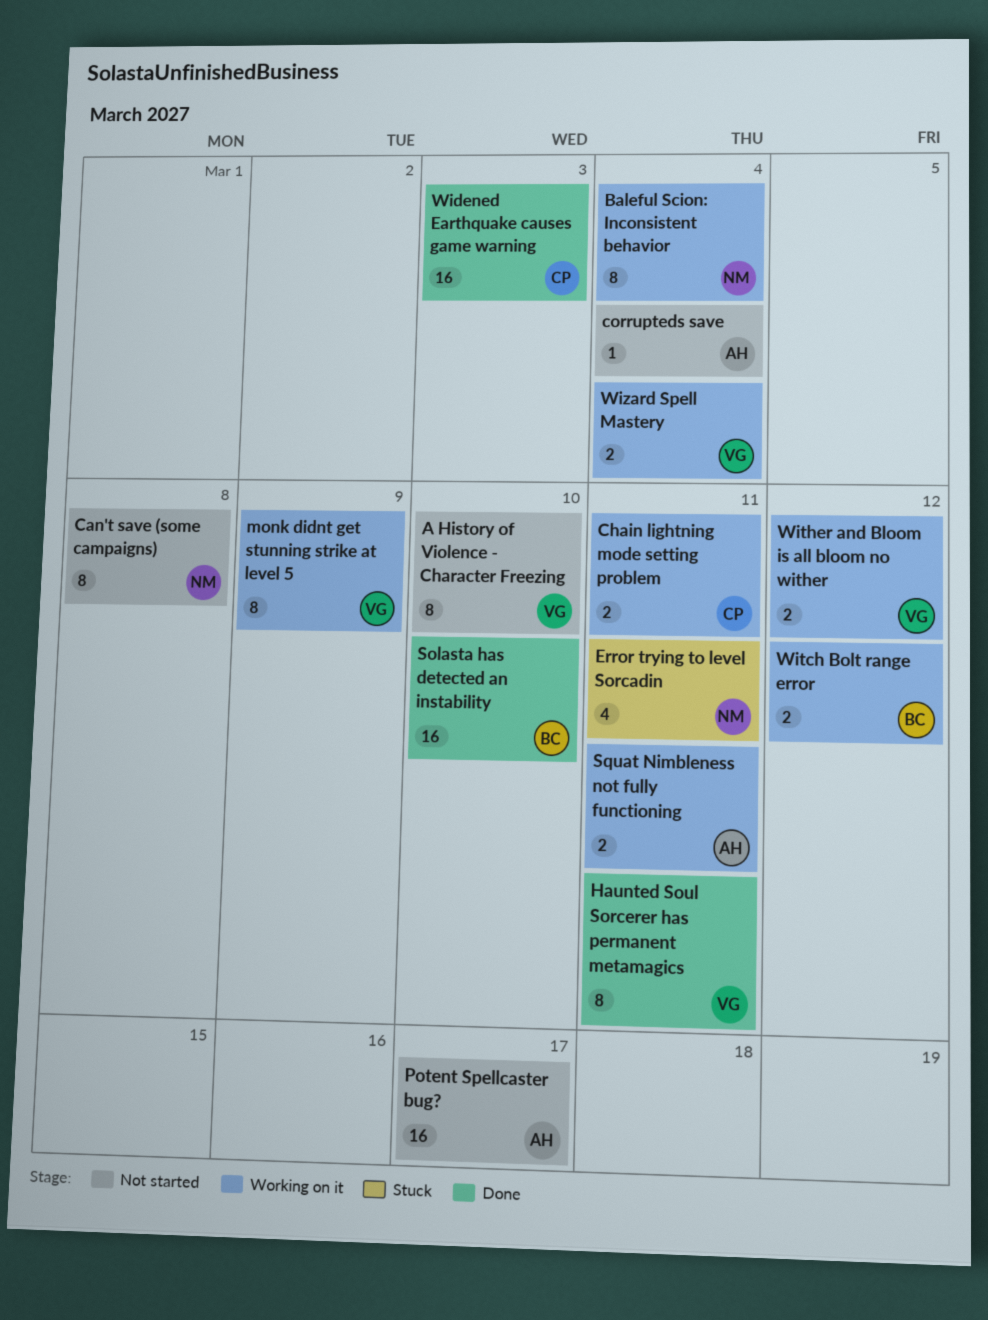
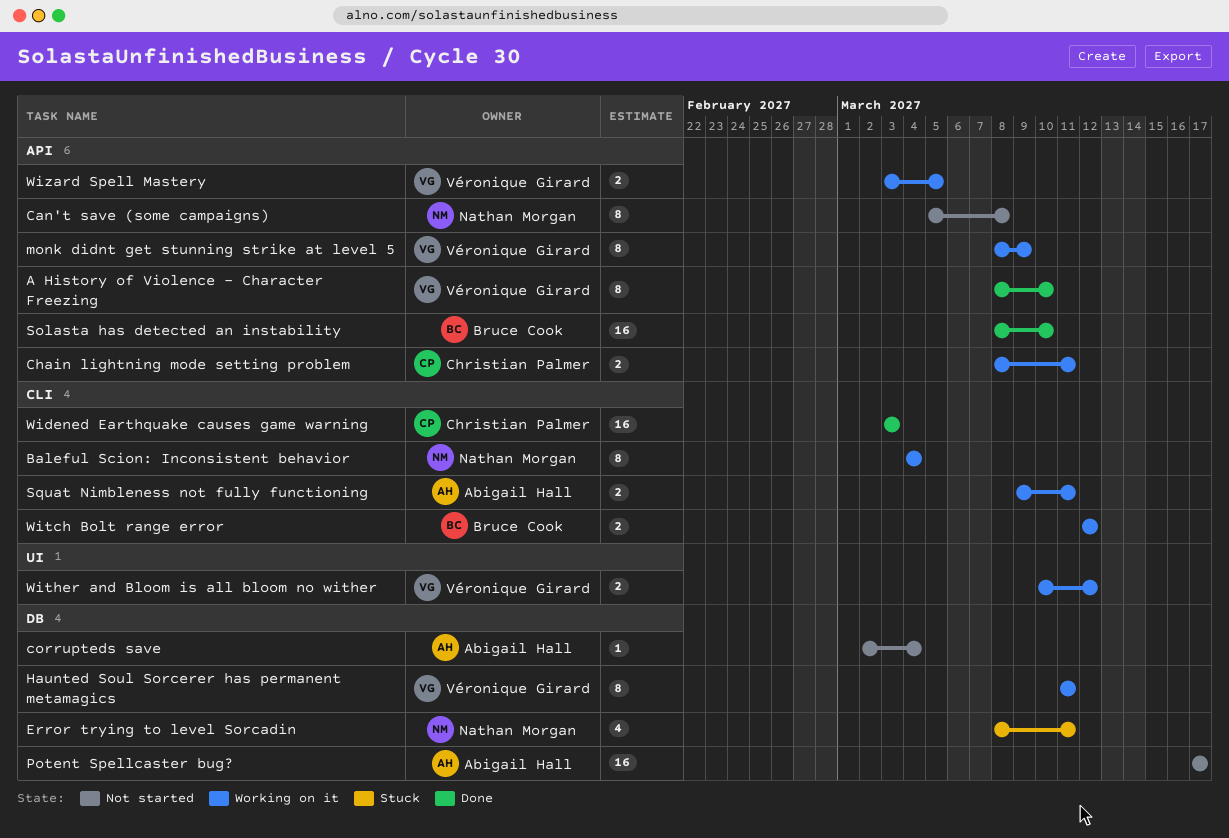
A History of Violence - Character Freezing, status: Not started -> Done
Haunted Soul Sorcerer has permanent metamagics, status: Done -> Working on it
Wizard Spell Mastery, due: Mar 4 -> Mar 5

